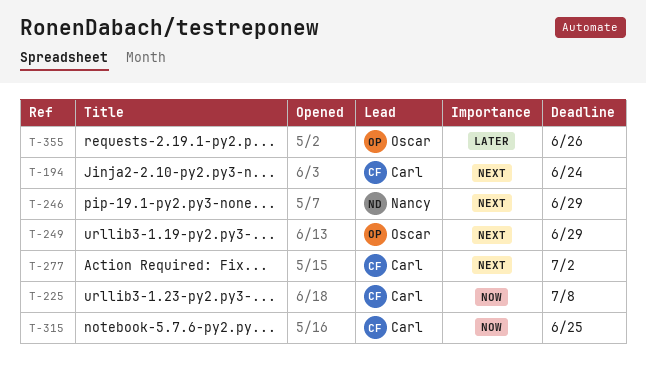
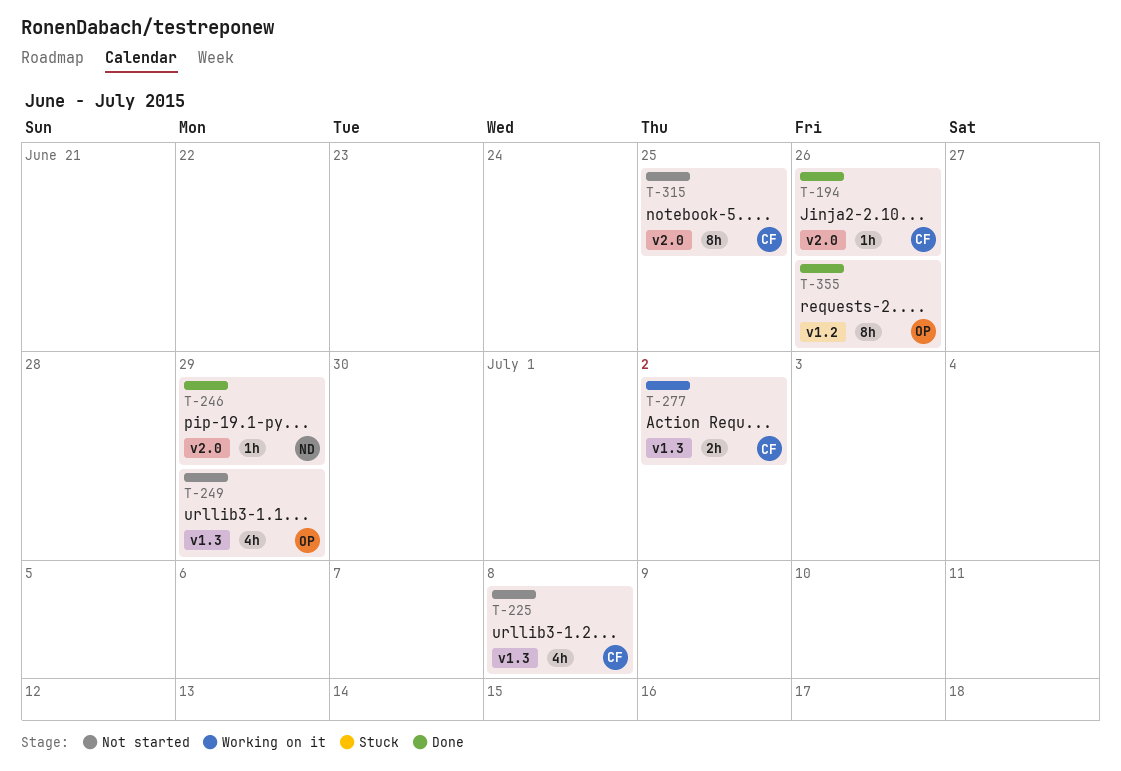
T-194, due: Jun 24 -> Jun 26

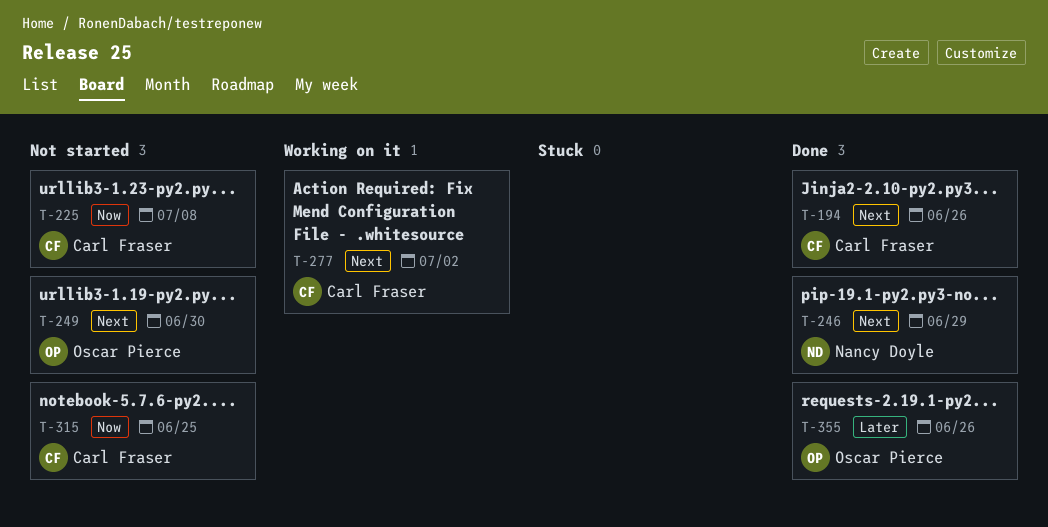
T-249, due: Jun 29 -> Jun 30

